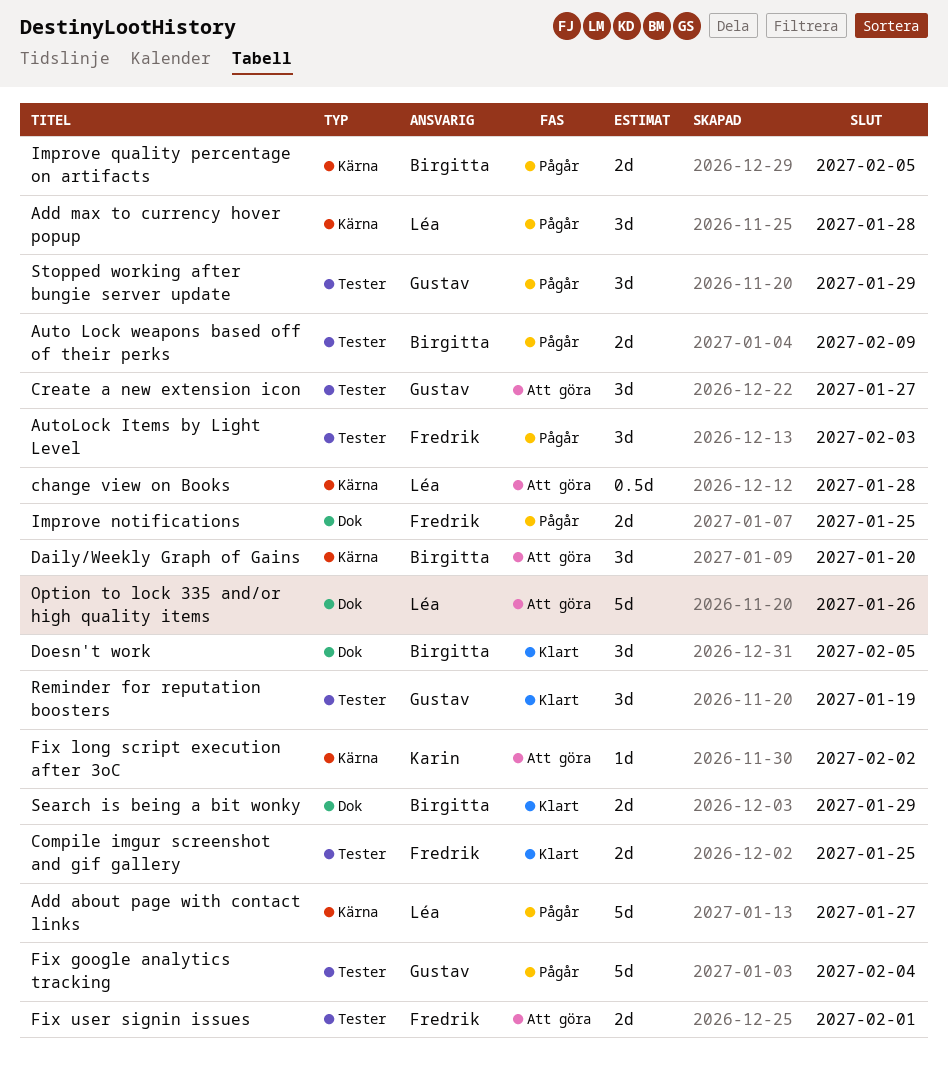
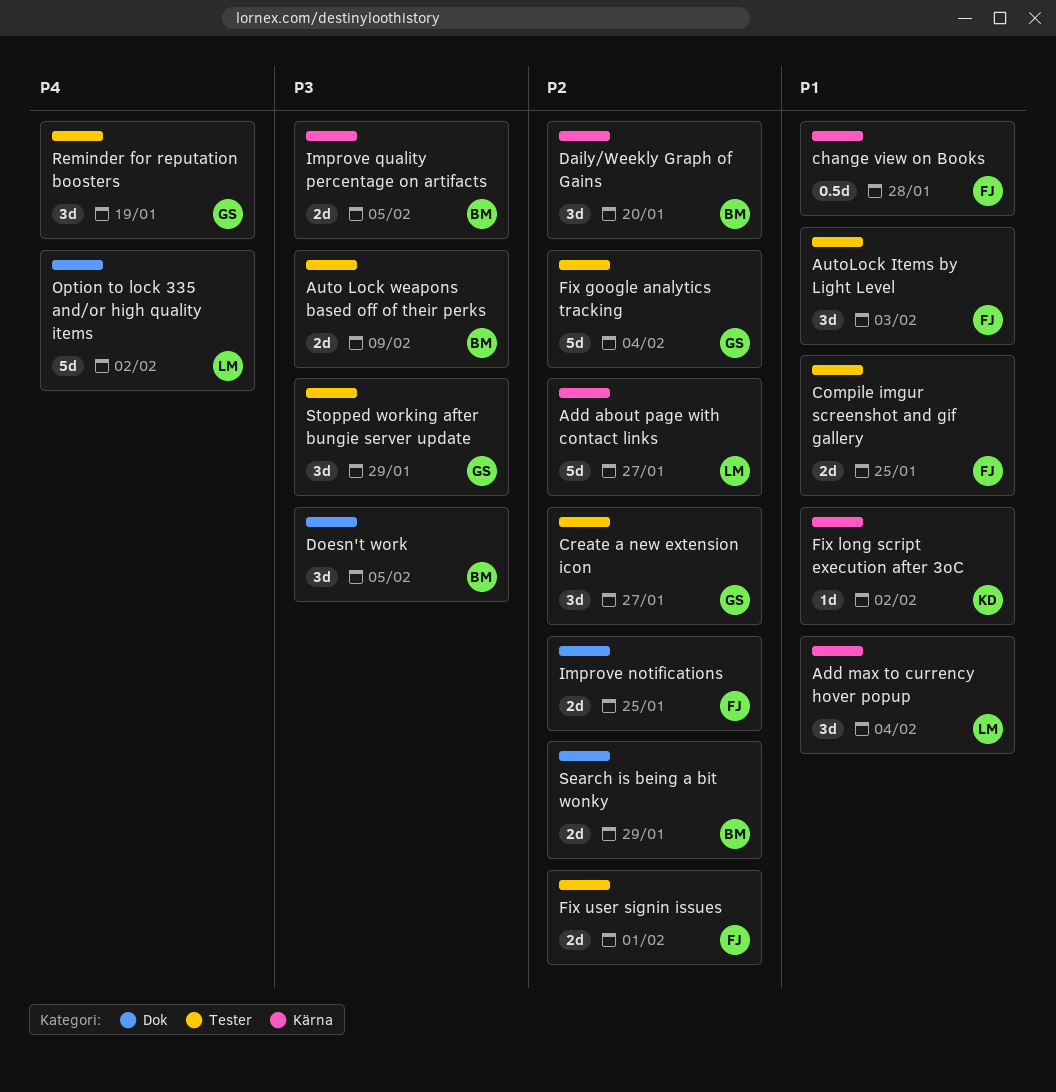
Add max to currency hover popup, due: Jan 28 -> Feb 4
change view on Books, owner: Léa -> Fredrik
Option to lock 335 and/or high quality items, due: Jan 26 -> Feb 2

